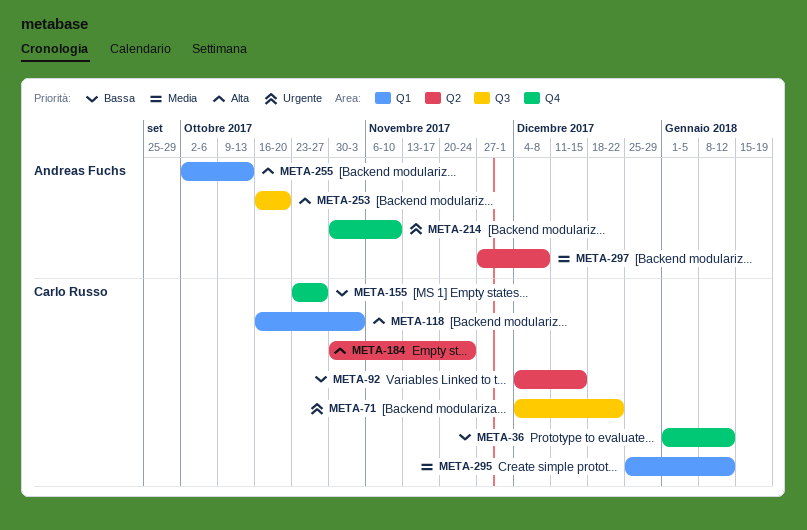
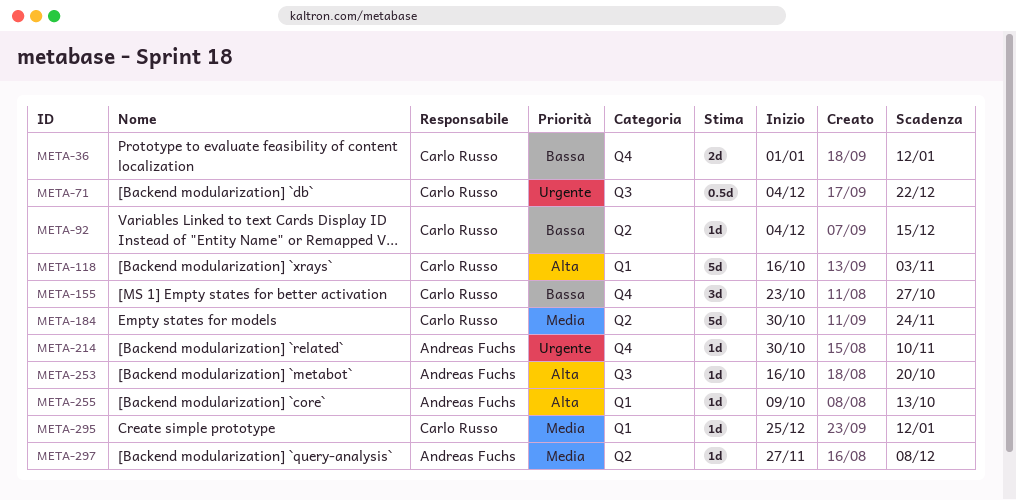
META-184, priority: Alta -> Media
META-255, start: Oct 2 -> Oct 9

